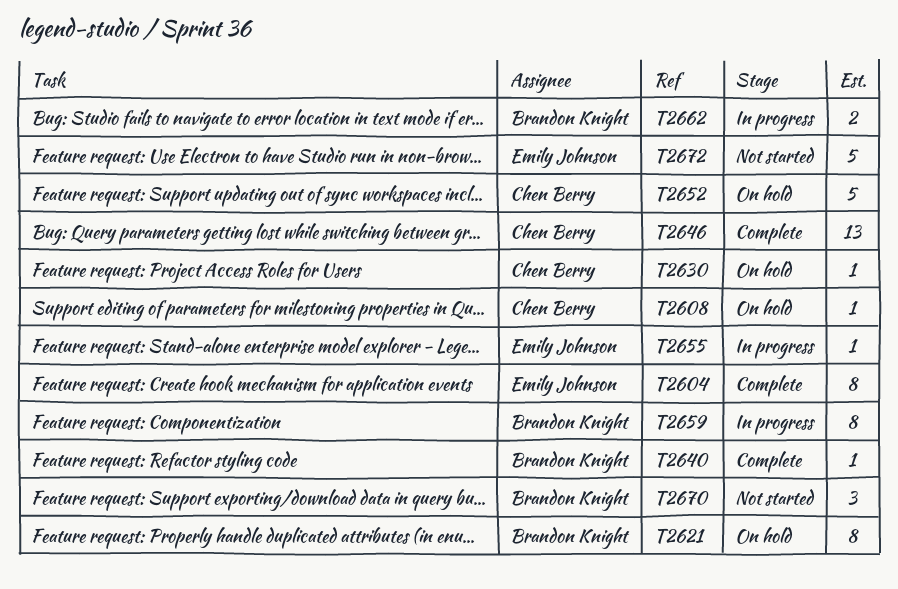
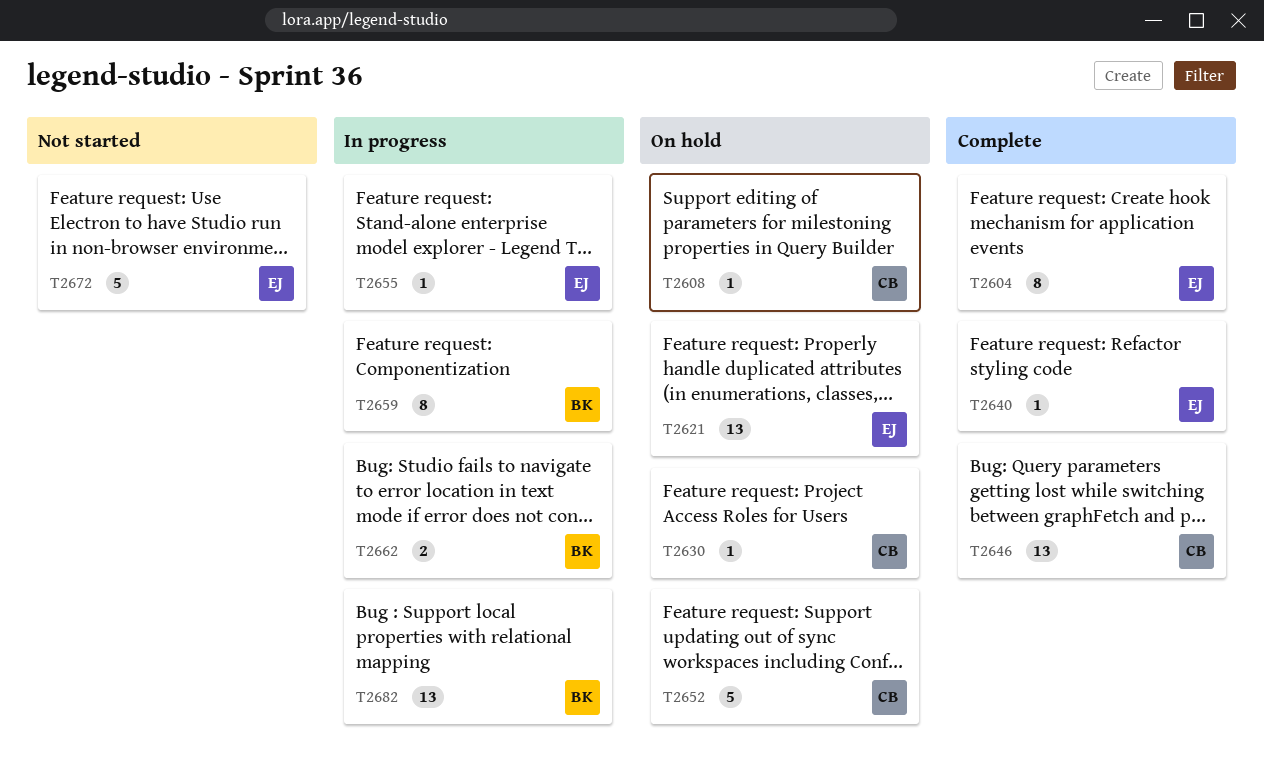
T2621, owner: Brandon Knight -> Emily Johnson
T2621, estimate: 8 -> 13
T2640, owner: Brandon Knight -> Emily Johnson
T2670: present -> none
T2682: none -> present

